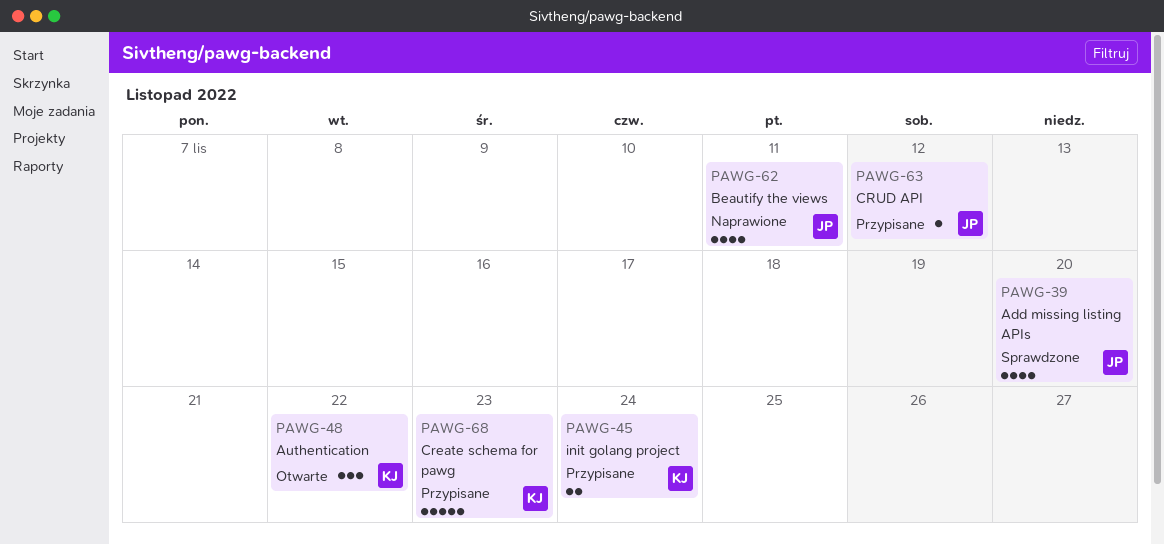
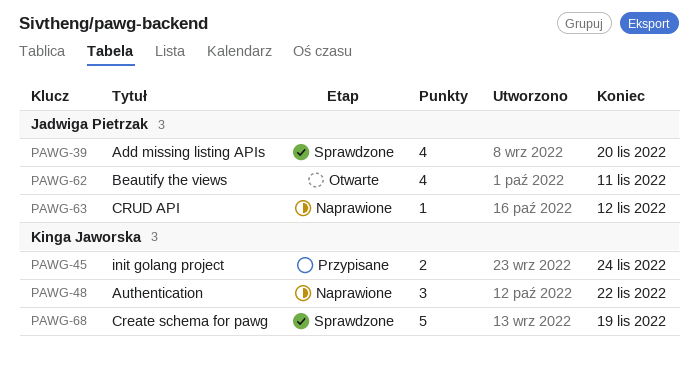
PAWG-48, status: Otwarte -> Naprawione
PAWG-62, status: Naprawione -> Otwarte
PAWG-63, status: Przypisane -> Naprawione
PAWG-68, status: Przypisane -> Sprawdzone
PAWG-68, due: Nov 23 -> Nov 19

